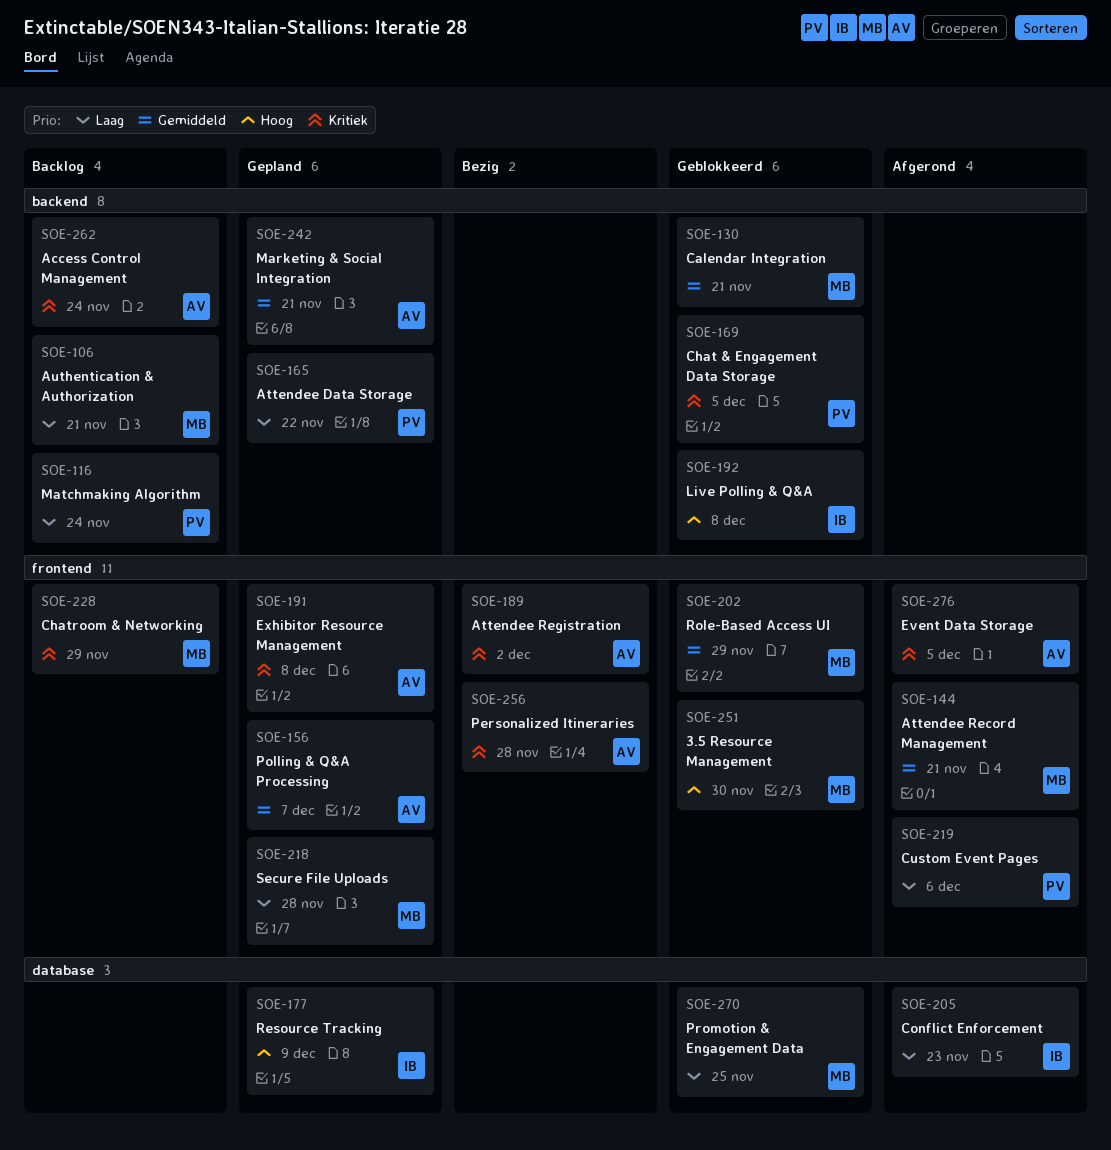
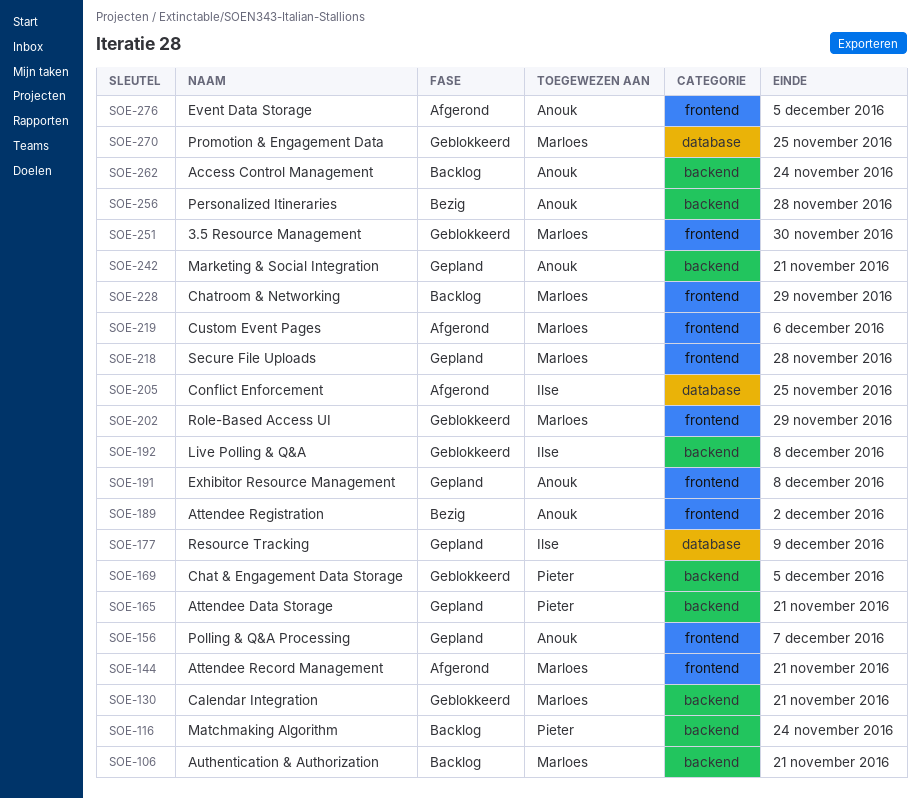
SOE-165, due: Nov 22 -> Nov 21
SOE-205, due: Nov 23 -> Nov 25
SOE-219, owner: Pieter -> Marloes
SOE-256, label: frontend -> backend

